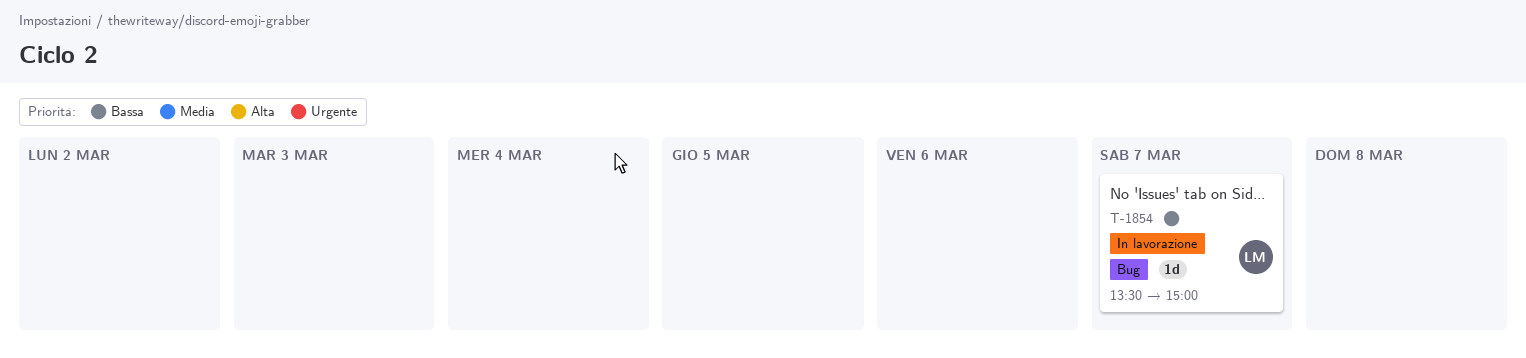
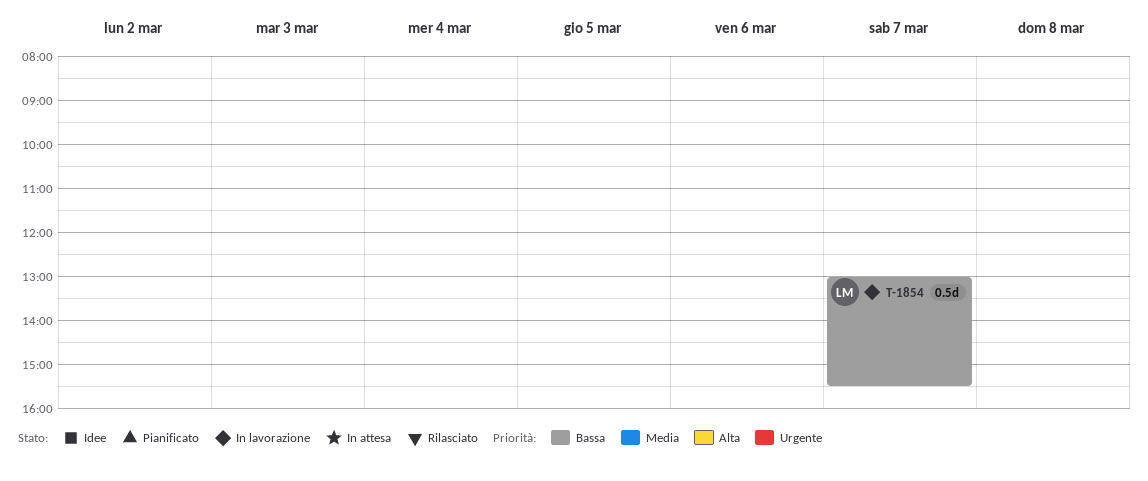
T-1854, estimate: 1d -> 0.5d
T-1854, begins: 13:30 -> 13:00
T-1854, ends: 15:00 -> 15:30

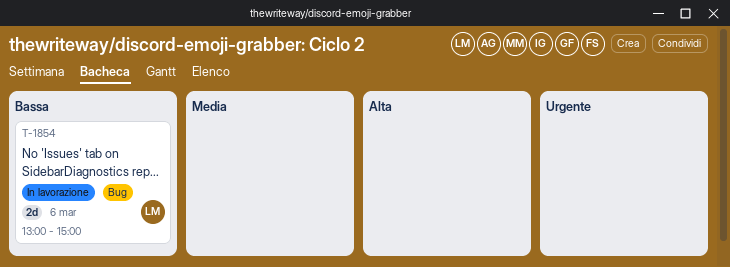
T-1854, estimate: 0.5d -> 2d
T-1854, day: Mar 7 -> Mar 6
T-1854, ends: 15:30 -> 15:00

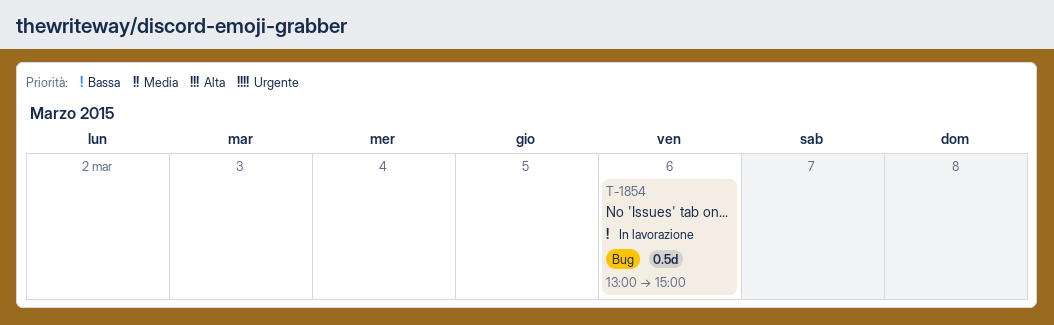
T-1854, estimate: 2d -> 0.5d

